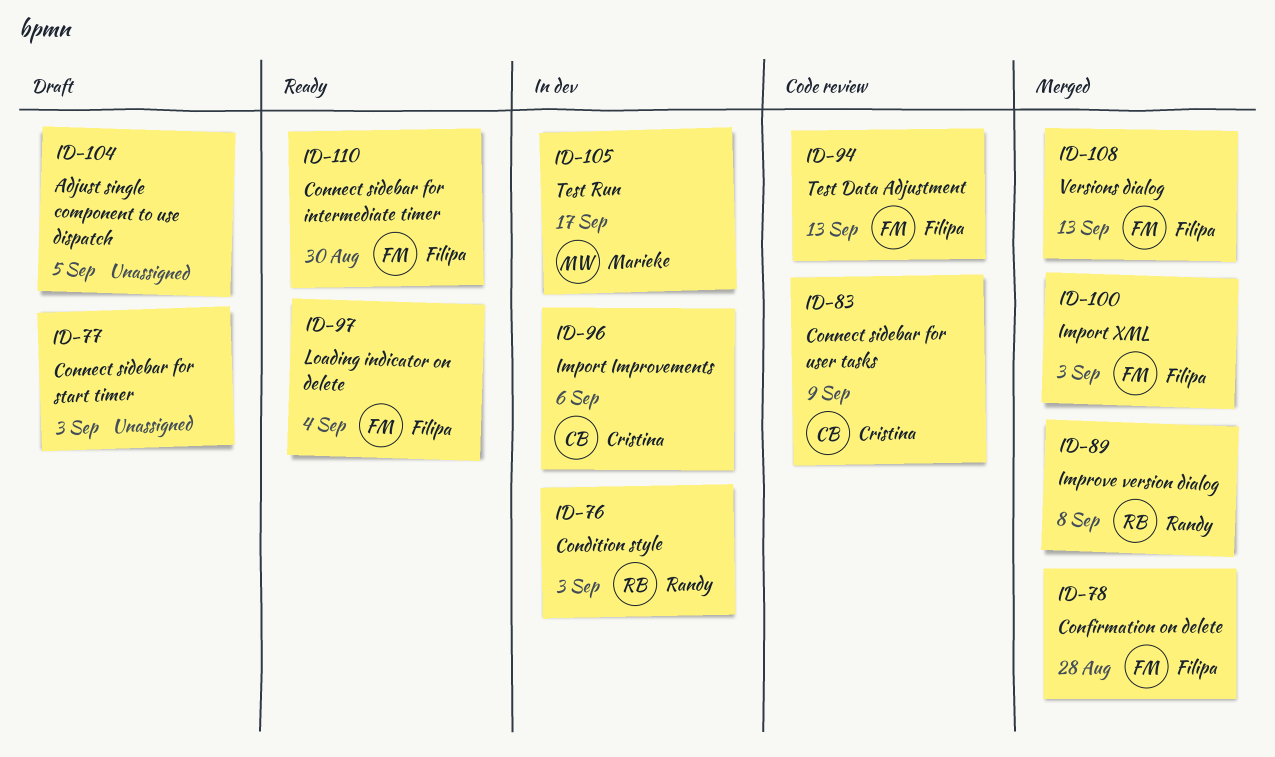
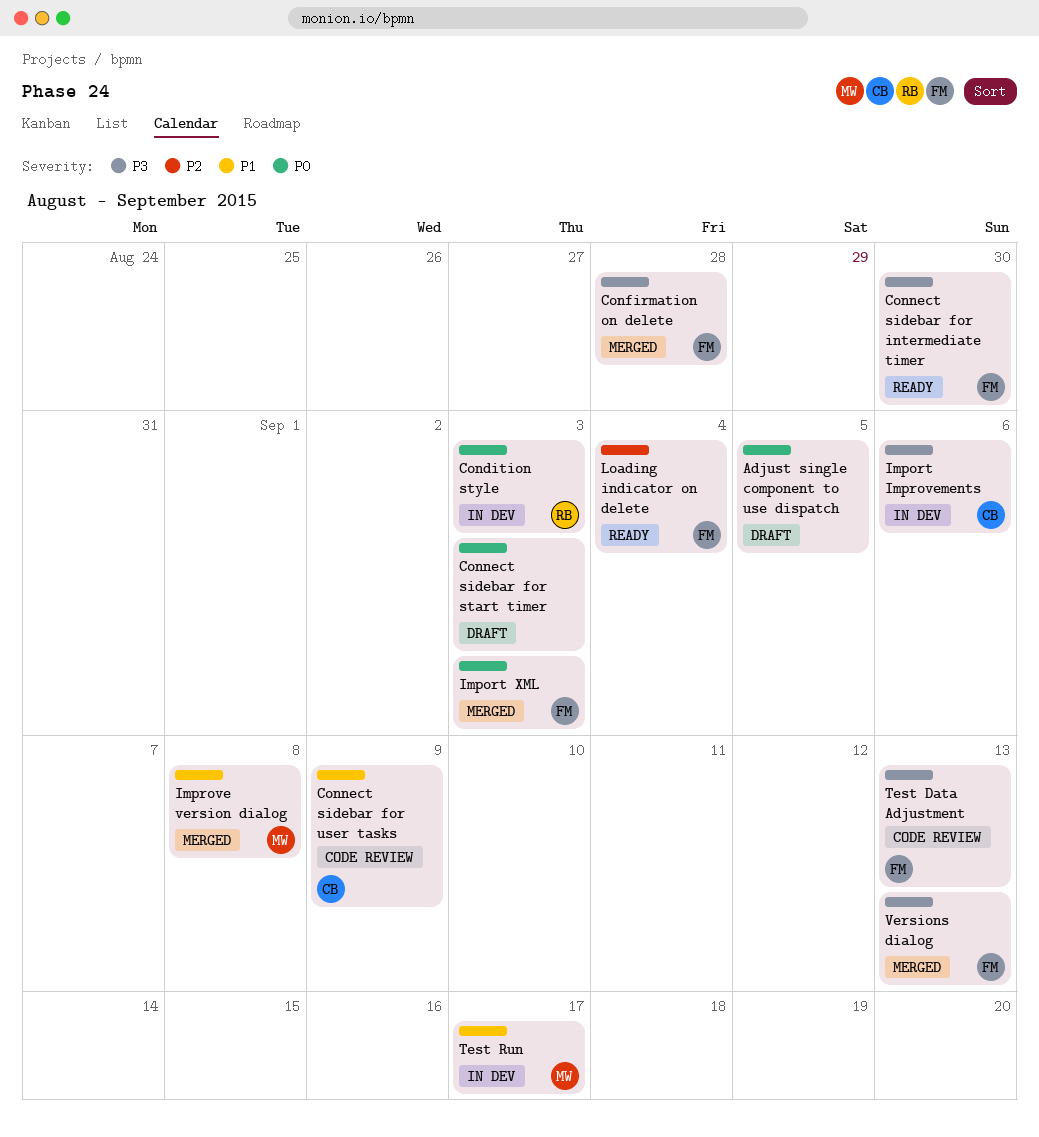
Improve version dialog, owner: Randy -> Marieke

